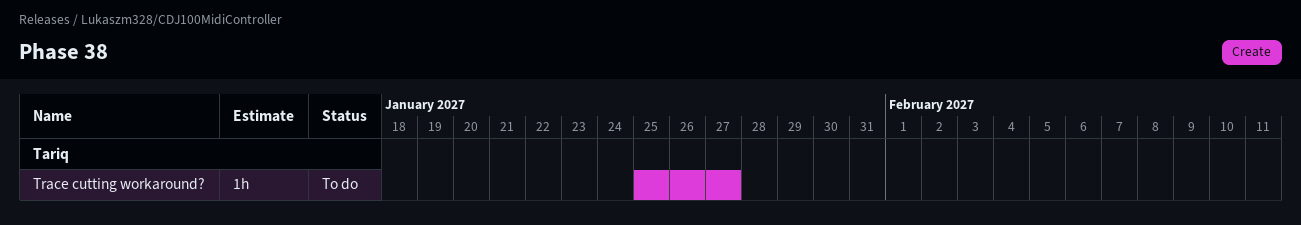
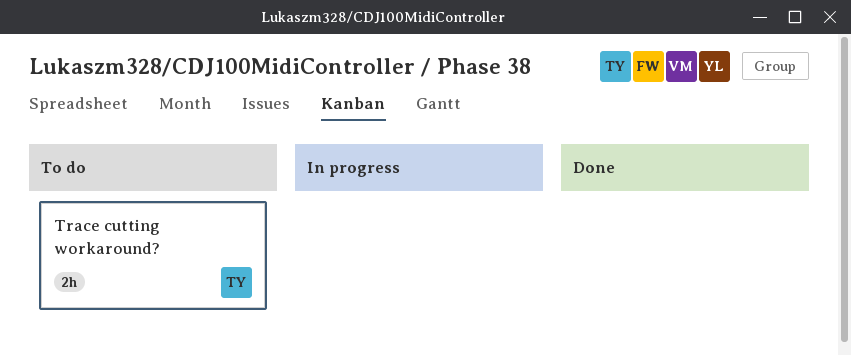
Trace cutting workaround?, estimate: 1h -> 2h

